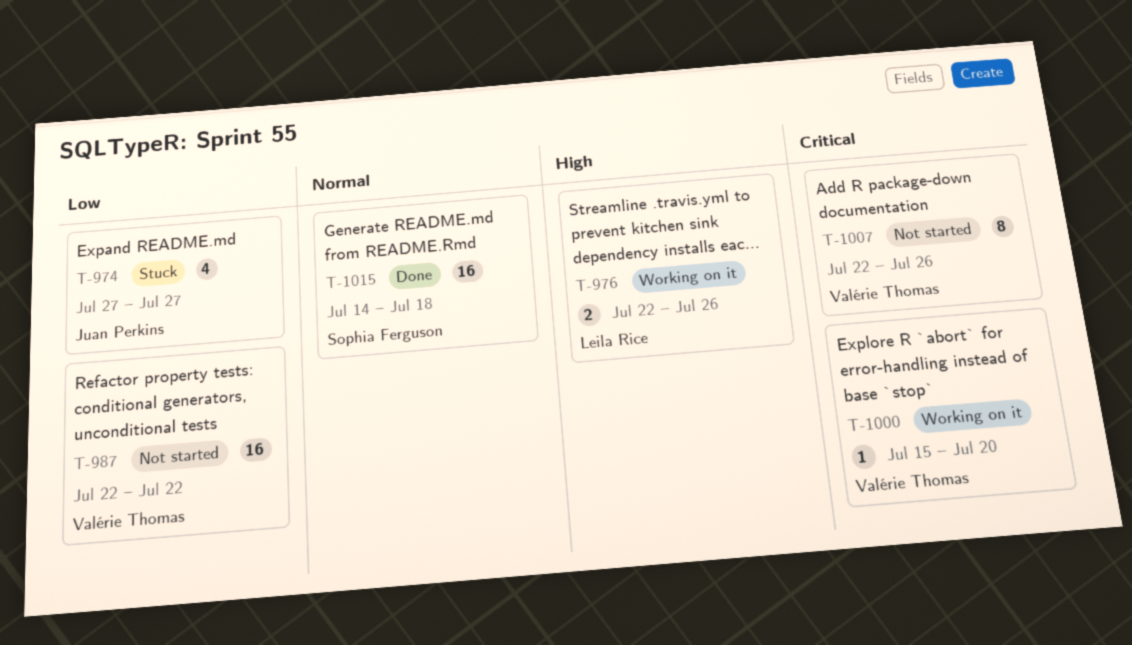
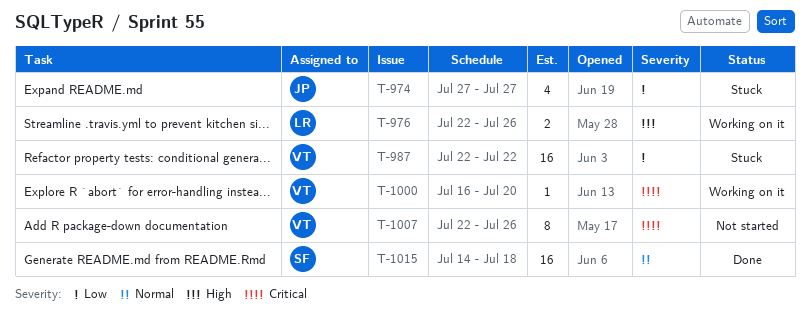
T-987, status: Not started -> Stuck
T-1000, start: Jul 15 -> Jul 16

